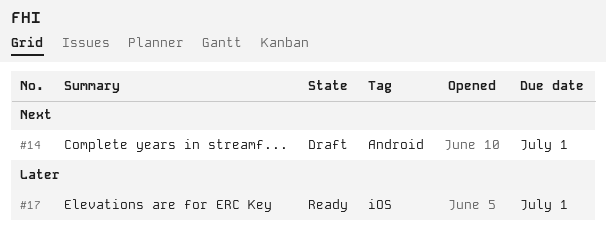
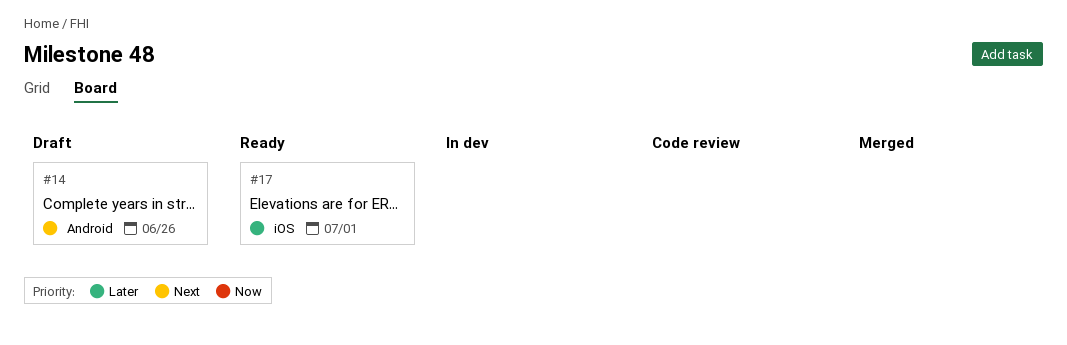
#14, due: Jul 1 -> Jun 26

